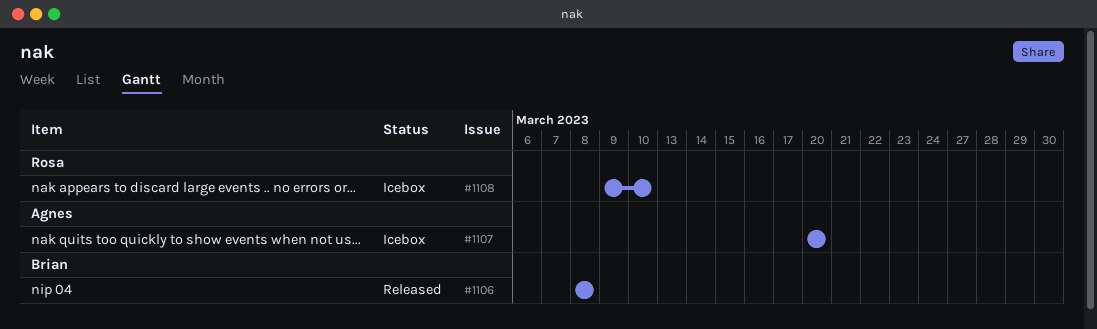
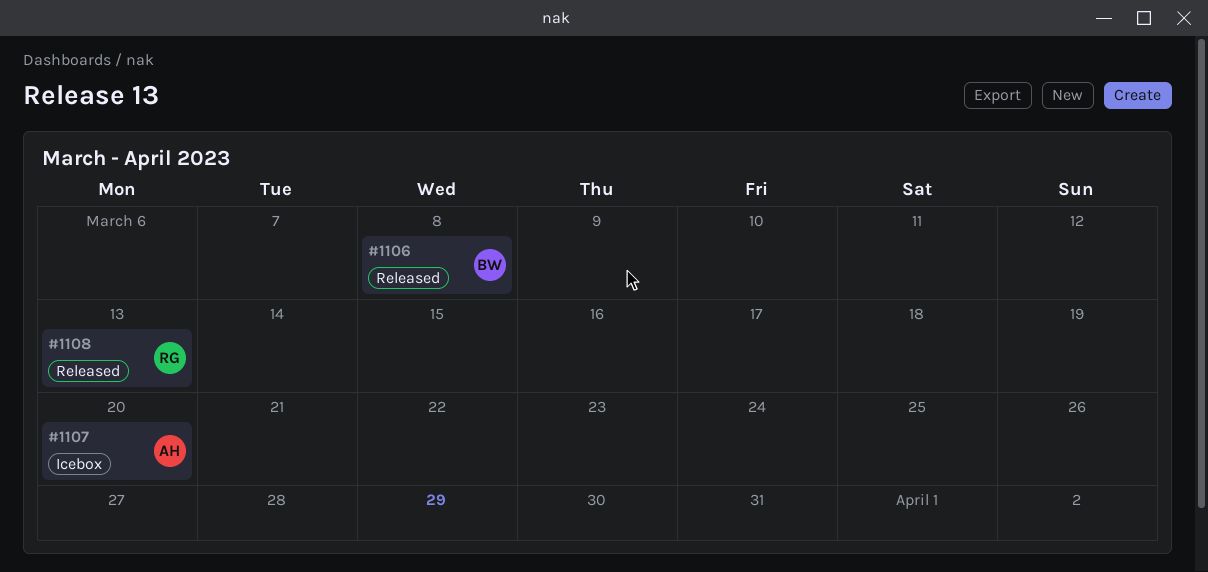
#1108, status: Icebox -> Released
#1108, due: Mar 10 -> Mar 13

